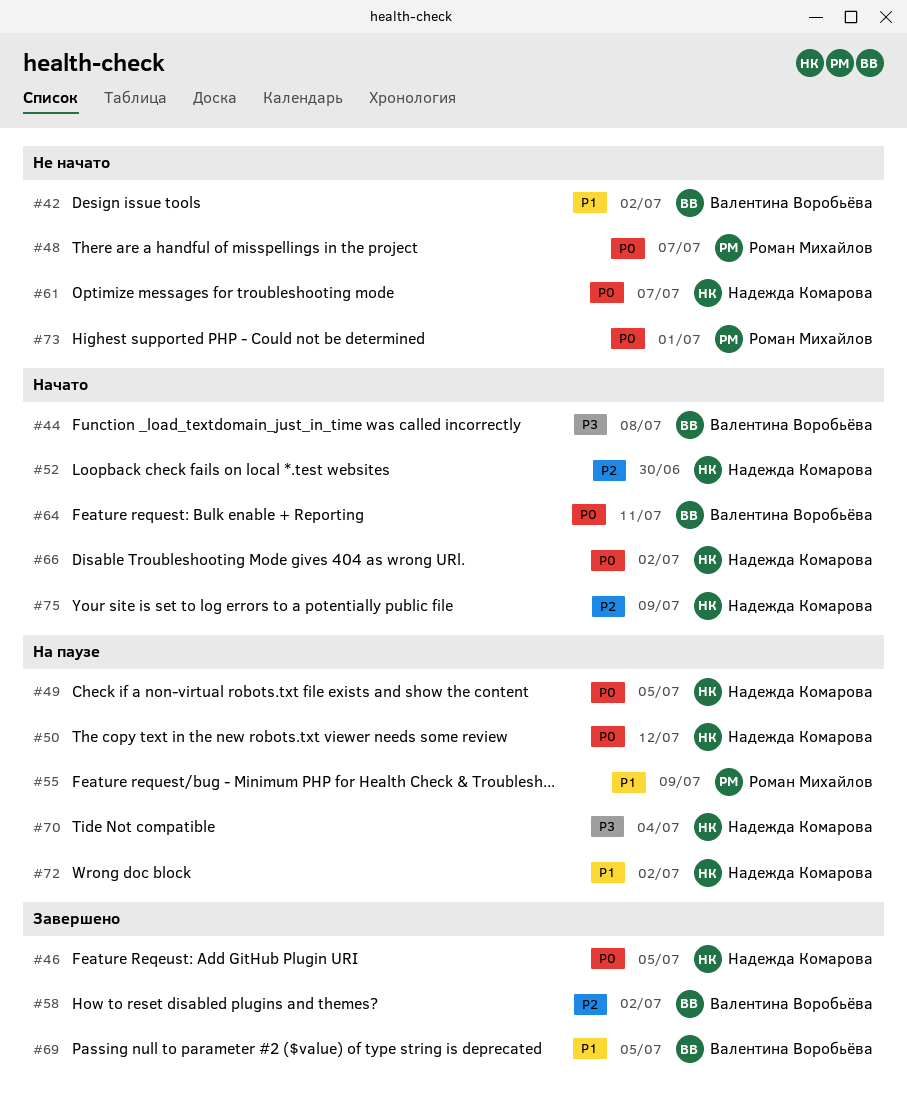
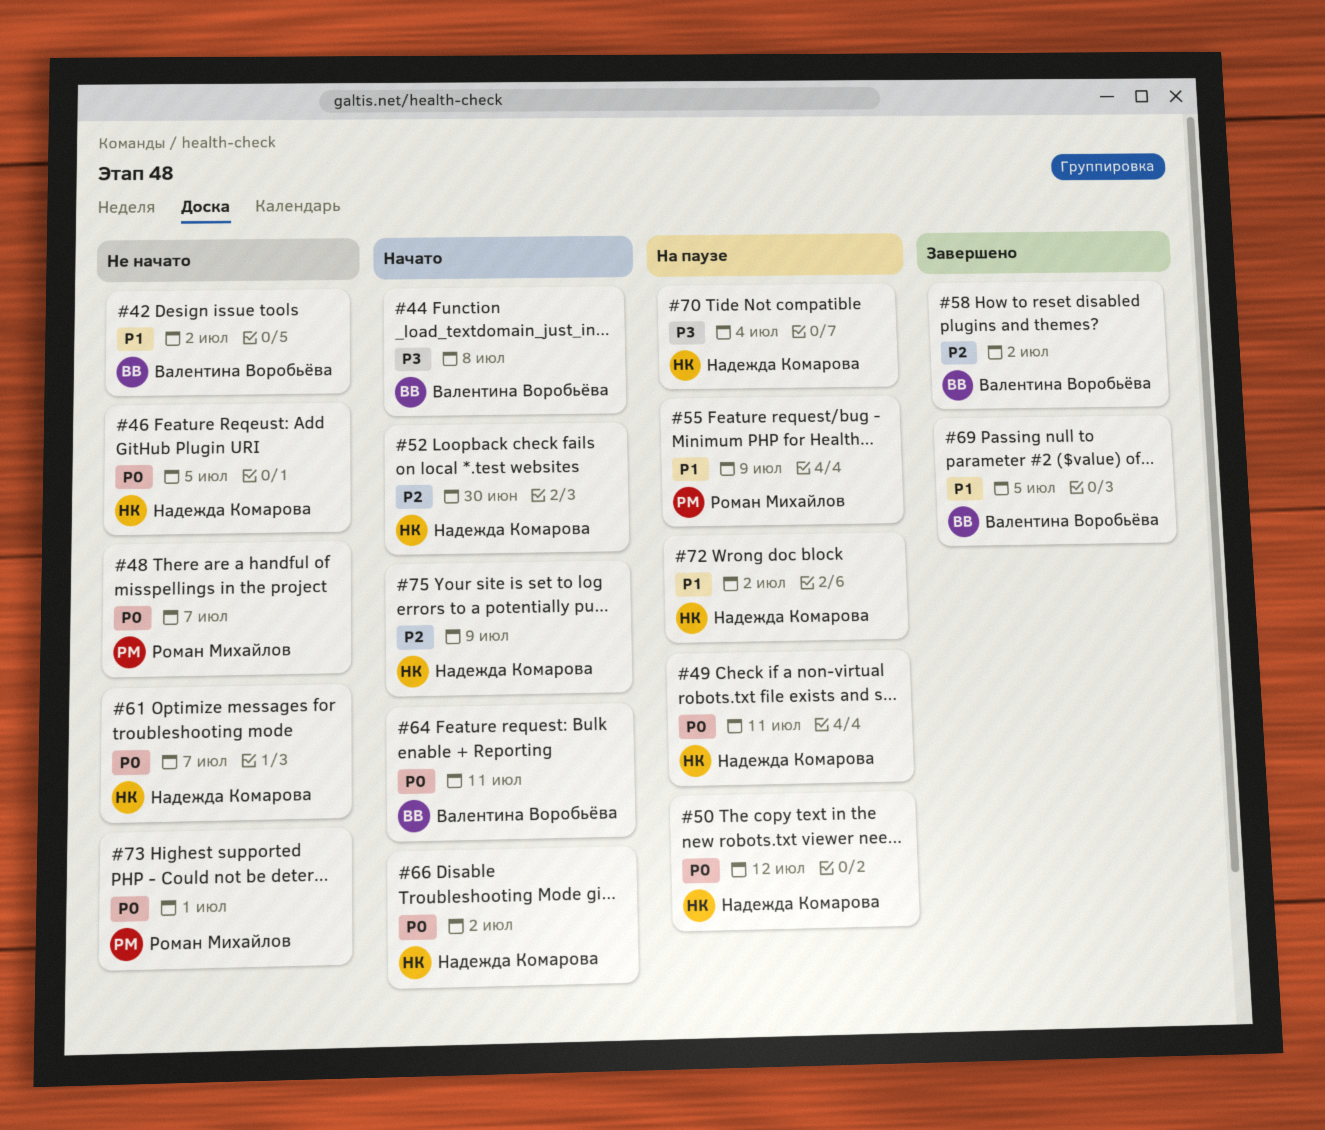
#46, status: Завершено -> Не начато
#49, due: Jul 5 -> Jul 11

